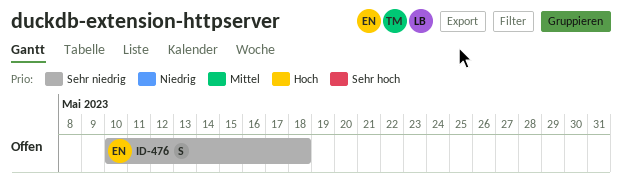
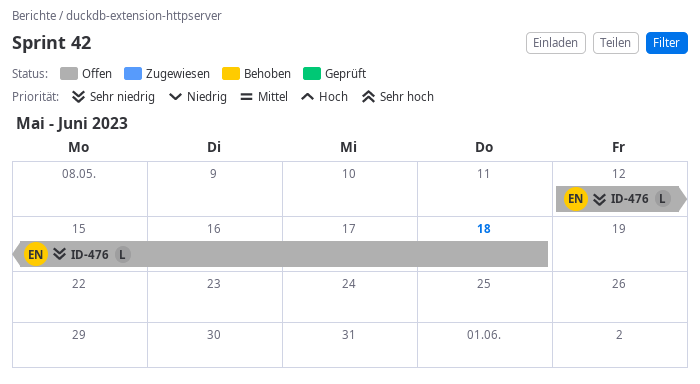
ID-476, estimate: S -> L
ID-476, start: May 10 -> May 12

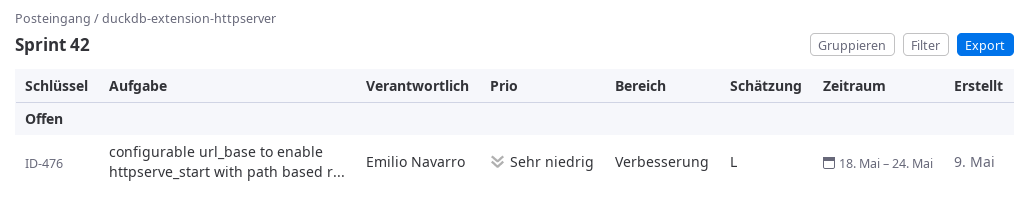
ID-476, start: May 12 -> May 18
ID-476, due: May 18 -> May 24

